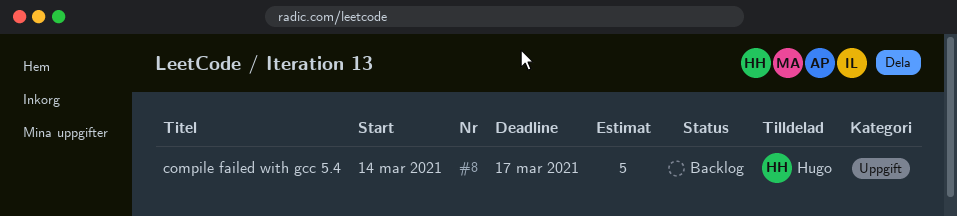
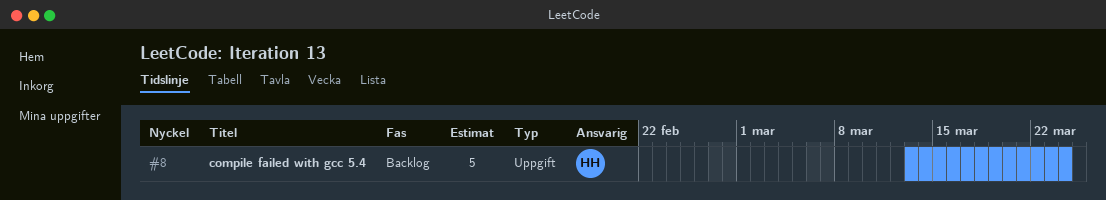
#8, start: Mar 14 -> Mar 13
#8, due: Mar 17 -> Mar 24

